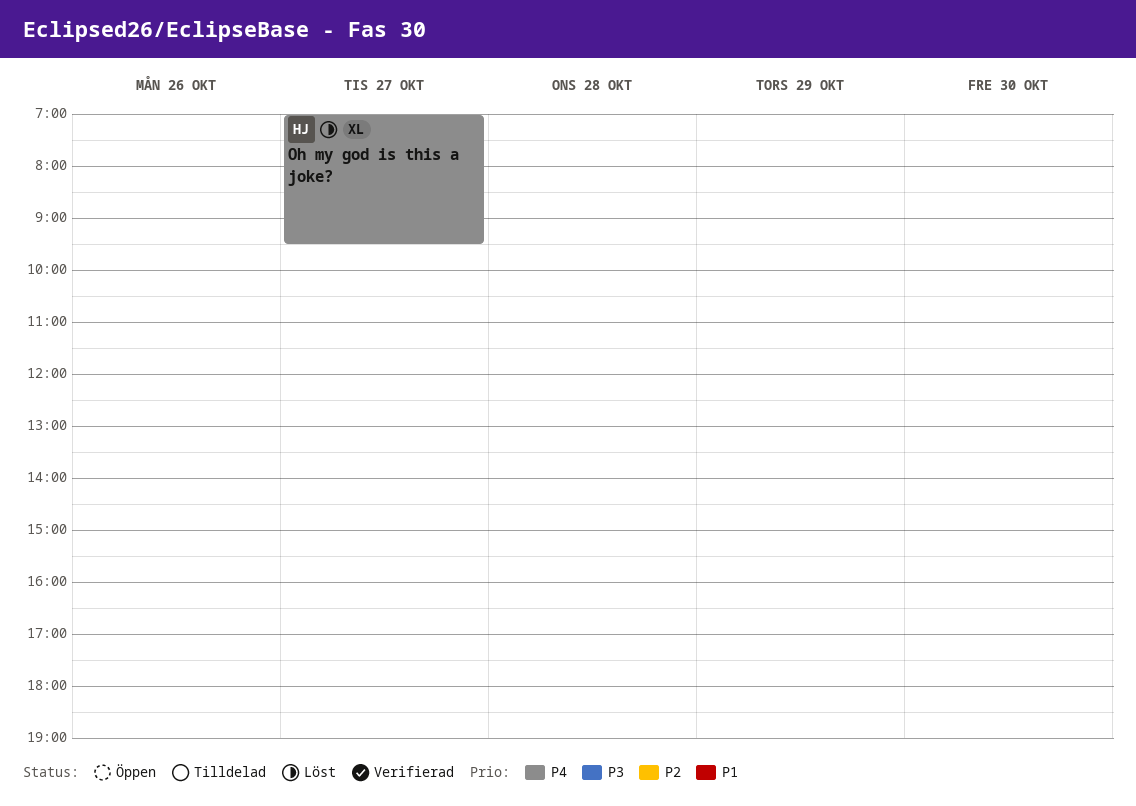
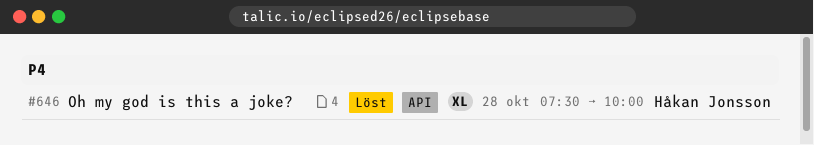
Oh my god is this a joke?, day: Oct 27 -> Oct 28
Oh my god is this a joke?, begins: 07:00 -> 07:30
Oh my god is this a joke?, ends: 09:30 -> 10:00

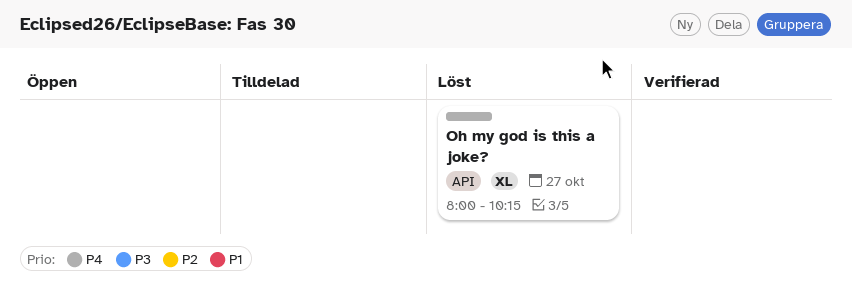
Oh my god is this a joke?, day: Oct 28 -> Oct 27
Oh my god is this a joke?, begins: 07:30 -> 08:00
Oh my god is this a joke?, ends: 10:00 -> 10:15

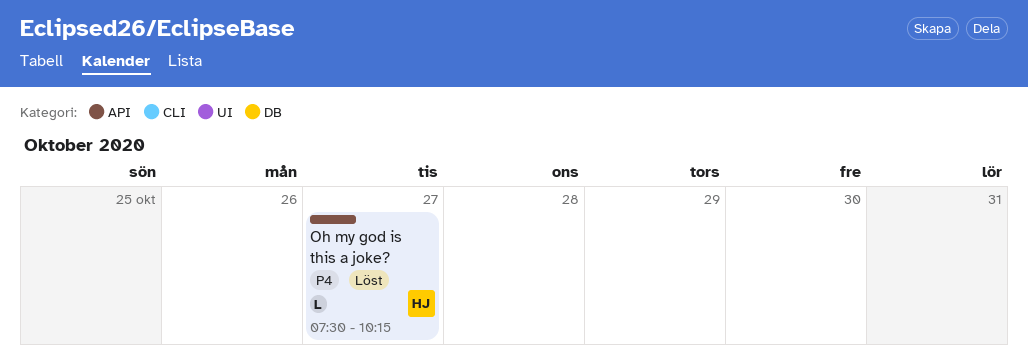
Oh my god is this a joke?, estimate: XL -> L
Oh my god is this a joke?, begins: 08:00 -> 07:30

